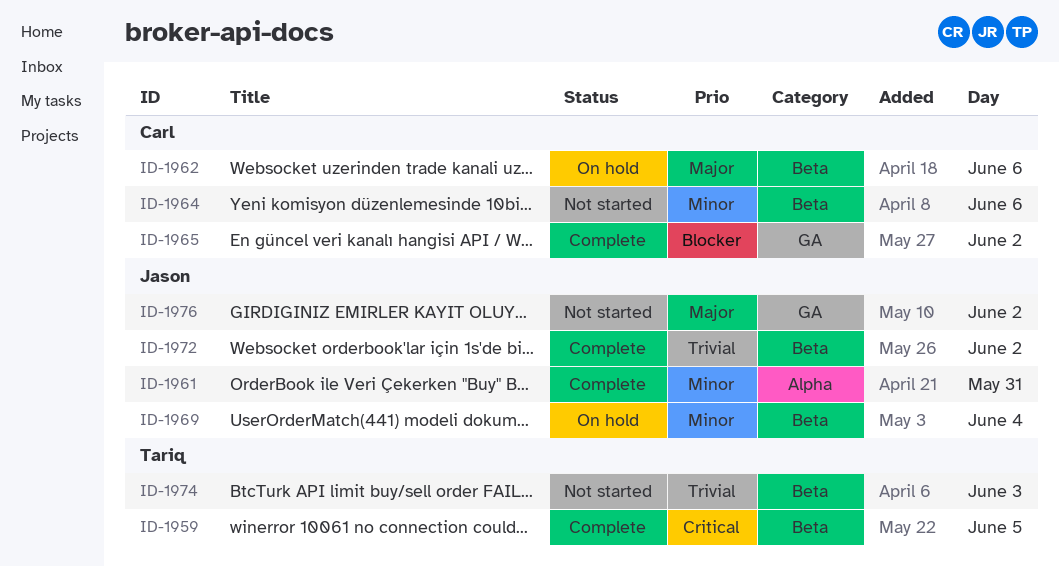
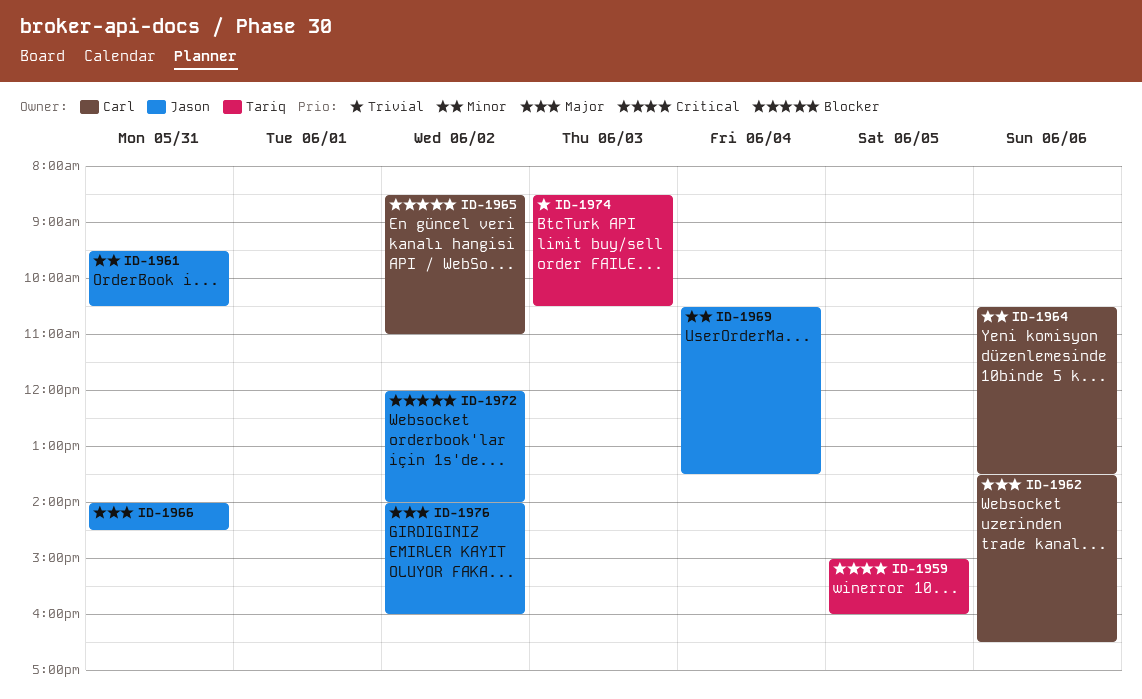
ID-1966: none -> present
ID-1972, priority: Trivial -> Blocker

